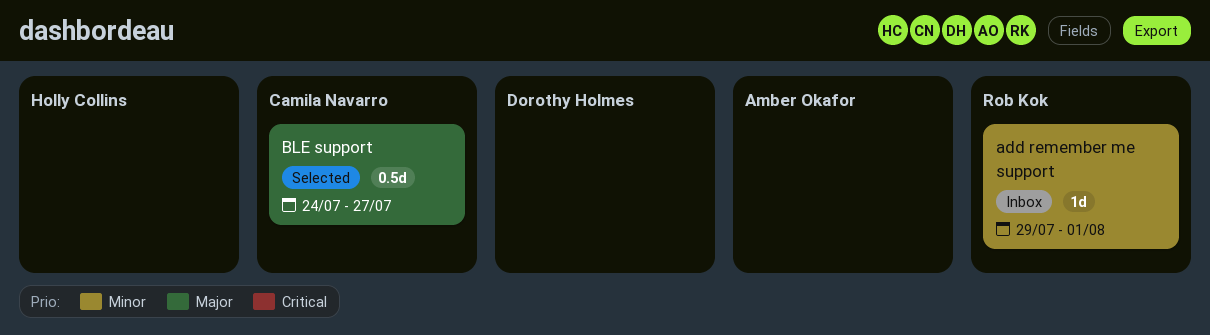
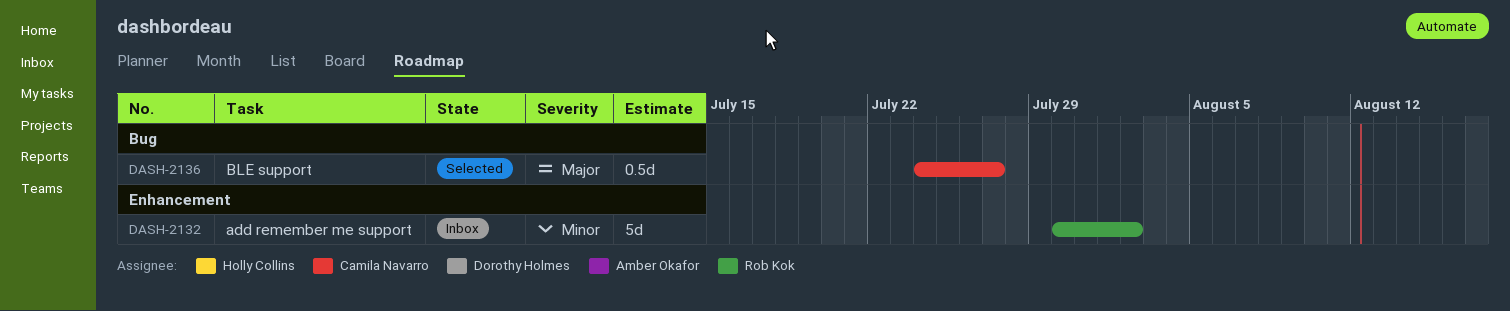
add remember me support, estimate: 1d -> 5d
add remember me support, start: Jul 29 -> Jul 30
add remember me support, due: Aug 1 -> Aug 2

